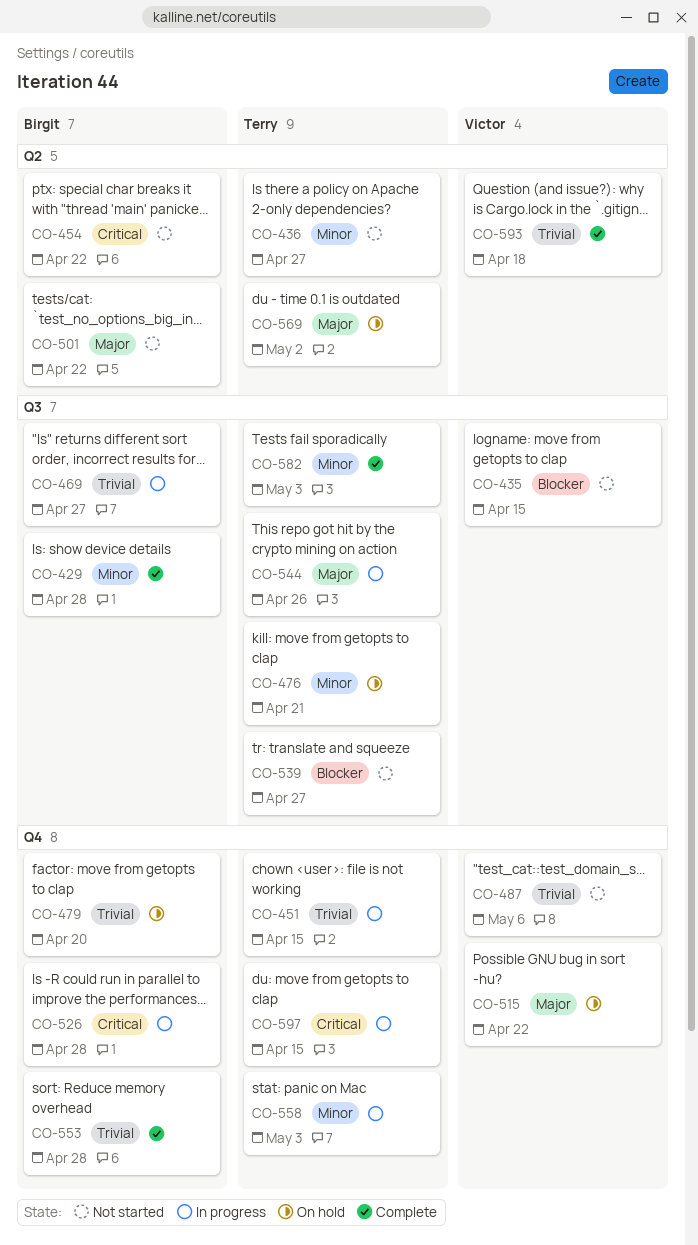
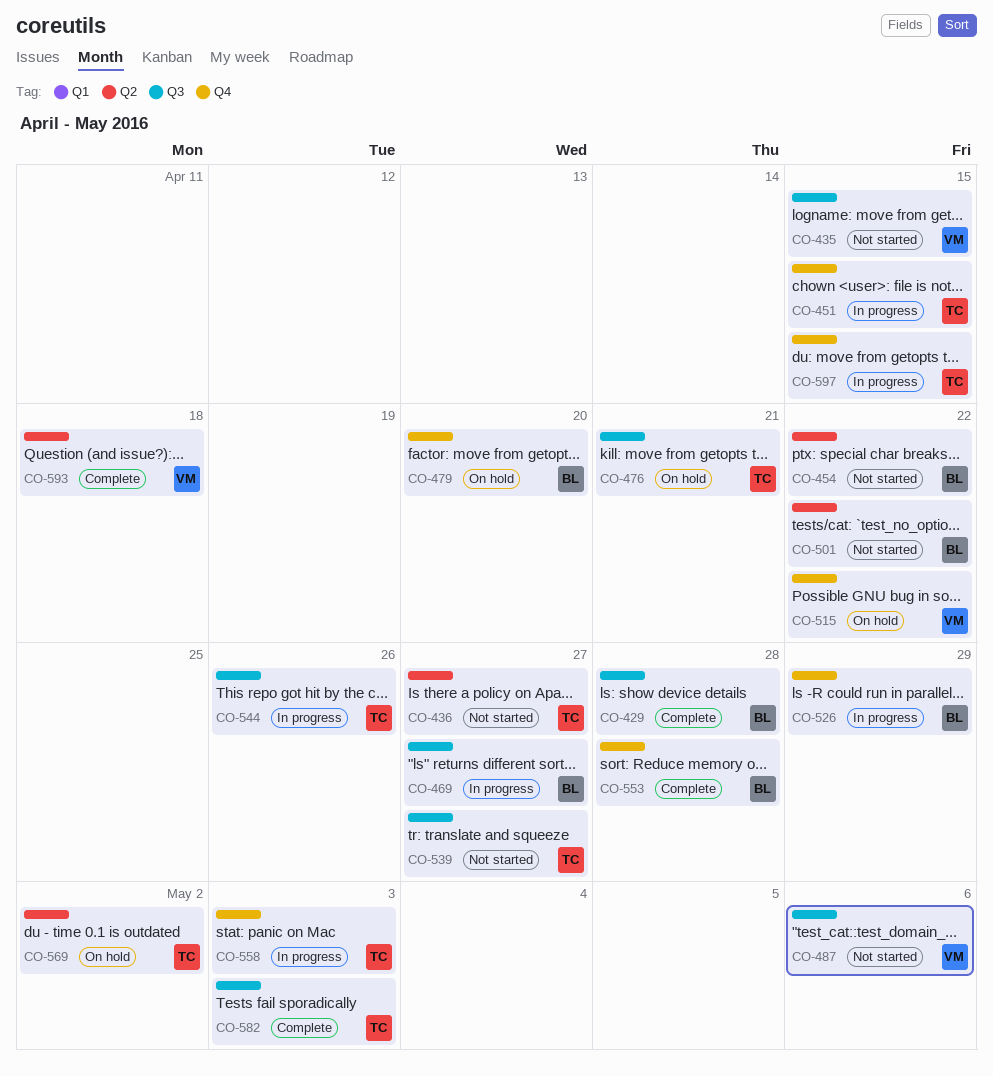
CO-487, label: Q4 -> Q3
CO-526, due: Apr 28 -> Apr 29

